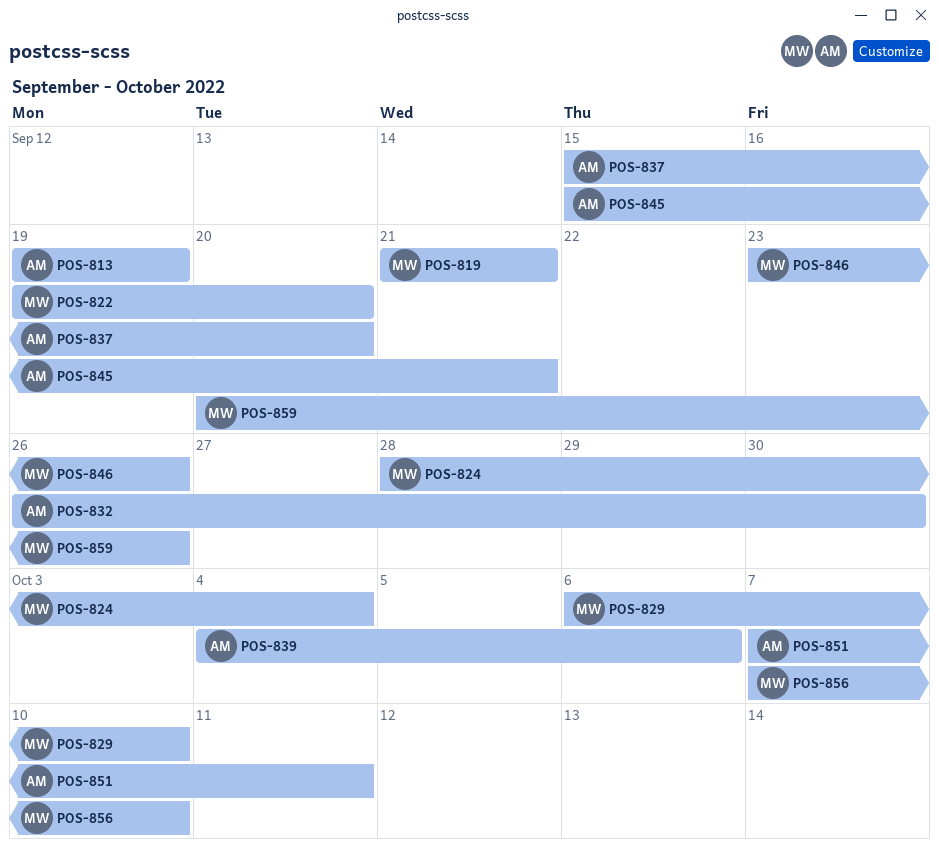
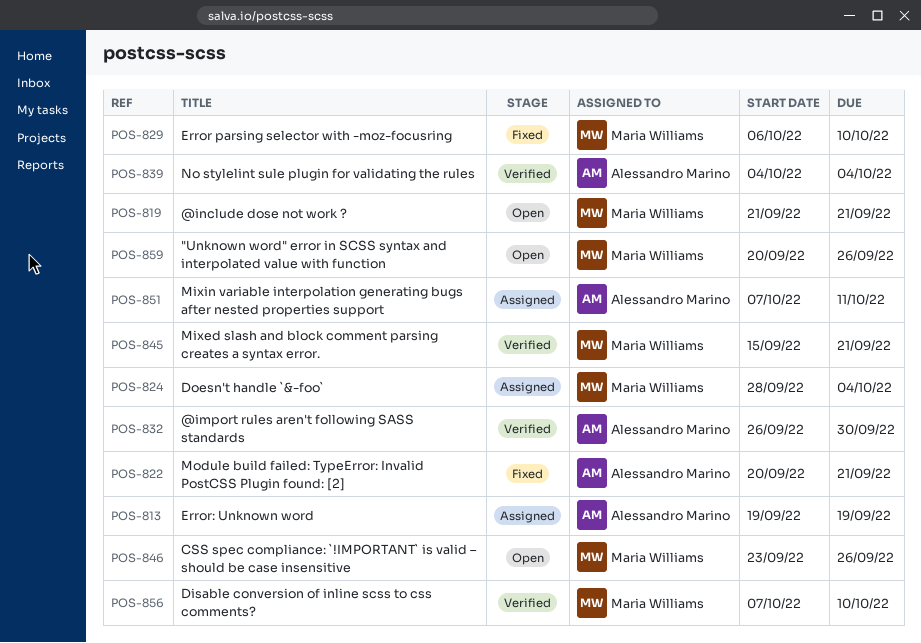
POS-822, owner: Maria Williams -> Alessandro Marino
POS-822, start: Sep 19 -> Sep 20
POS-822, due: Sep 20 -> Sep 21
POS-837: present -> none
POS-839, due: Oct 6 -> Oct 4
POS-845, owner: Alessandro Marino -> Maria Williams

